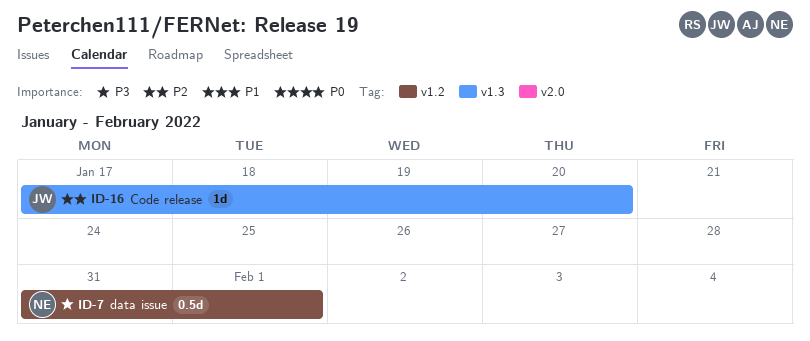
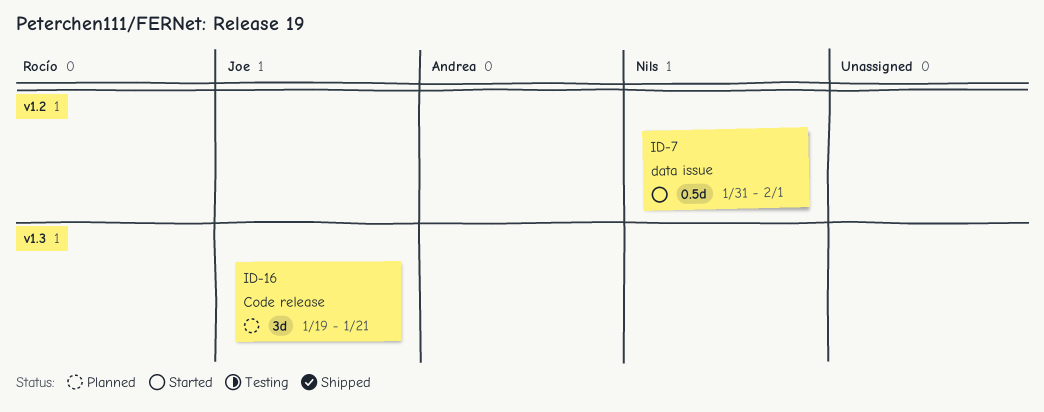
ID-16, estimate: 1d -> 3d
ID-16, start: Jan 17 -> Jan 19
ID-16, due: Jan 20 -> Jan 21

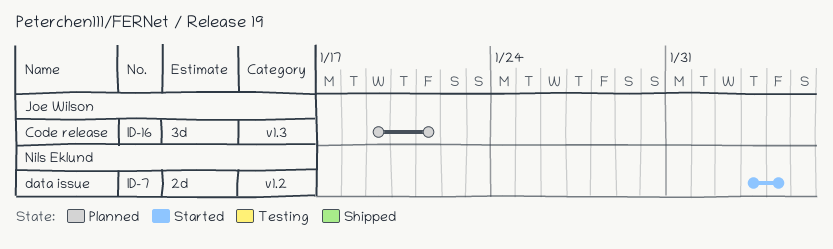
ID-7, estimate: 0.5d -> 2d
ID-7, start: Jan 31 -> Feb 3
ID-7, due: Feb 1 -> Feb 4

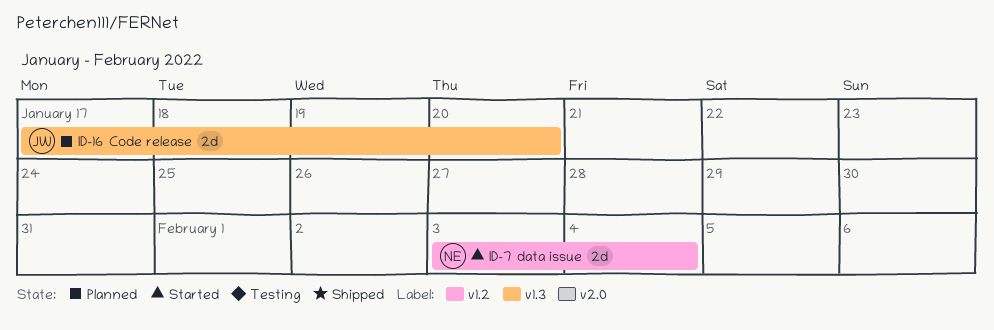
ID-16, estimate: 3d -> 2d
ID-16, start: Jan 19 -> Jan 17
ID-16, due: Jan 21 -> Jan 20

